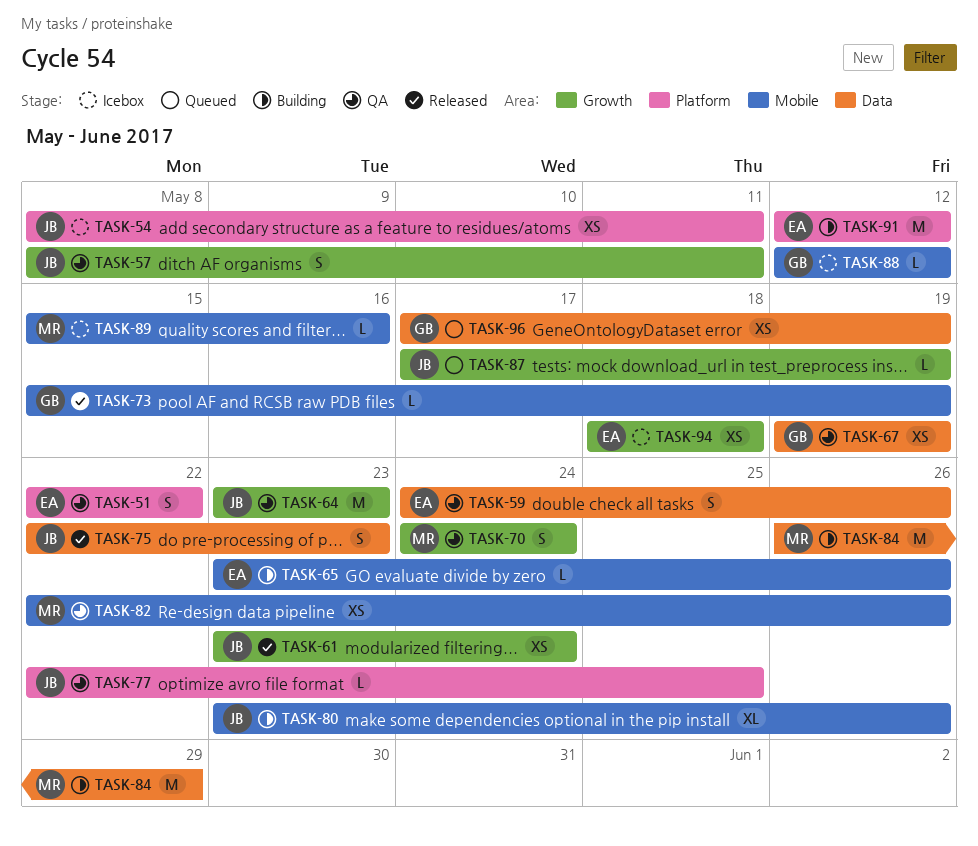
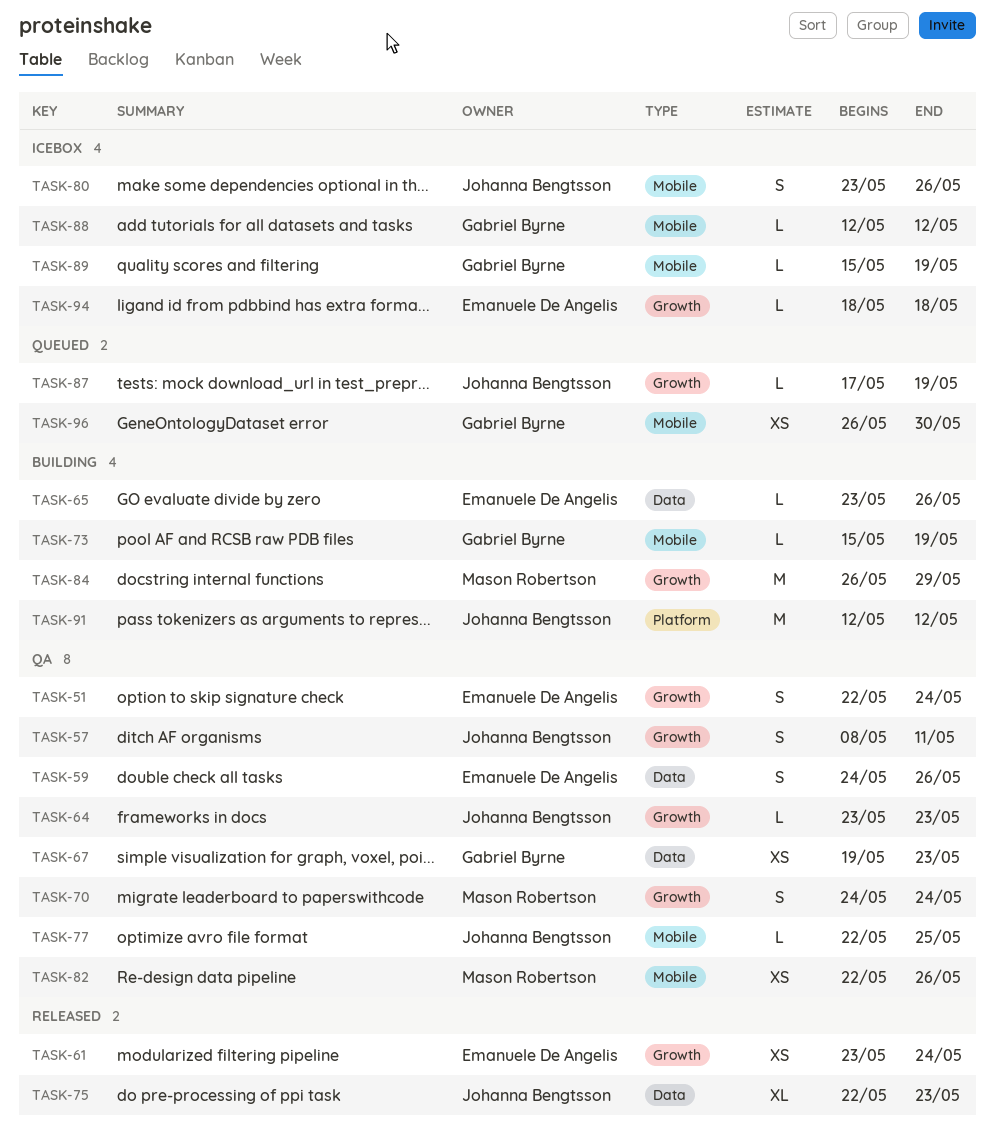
TASK-51, label: Platform -> Growth
TASK-51, due: May 22 -> May 24
TASK-54: present -> none
TASK-61, owner: Johanna Bengtsson -> Emanuele De Angelis
TASK-64, estimate: M -> L
TASK-65, label: Mobile -> Data
TASK-67, due: May 19 -> May 23
TASK-73, status: Released -> Building
TASK-75, estimate: S -> XL
TASK-77, label: Platform -> Mobile
TASK-80, status: Building -> Icebox
TASK-80, estimate: XL -> S
TASK-84, label: Data -> Growth
TASK-89, owner: Mason Robertson -> Gabriel Byrne
TASK-89, due: May 16 -> May 19
TASK-91, owner: Emanuele De Angelis -> Johanna Bengtsson
TASK-94, estimate: XS -> L
TASK-96, label: Data -> Mobile
TASK-96, start: May 17 -> May 26
TASK-96, due: May 19 -> May 30

